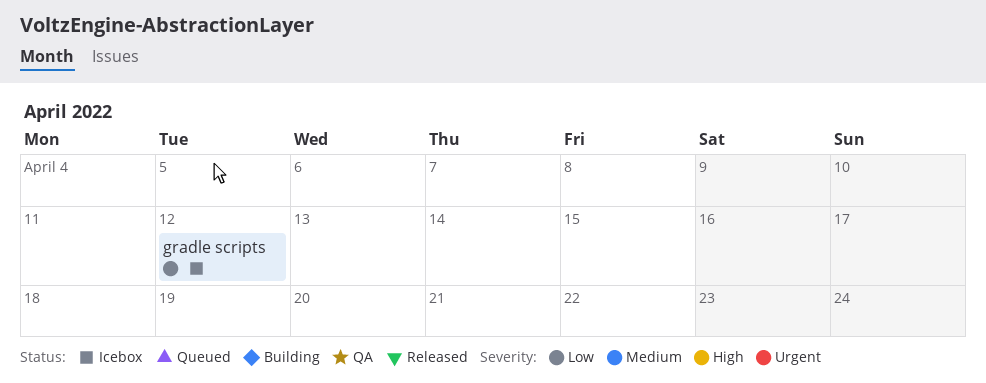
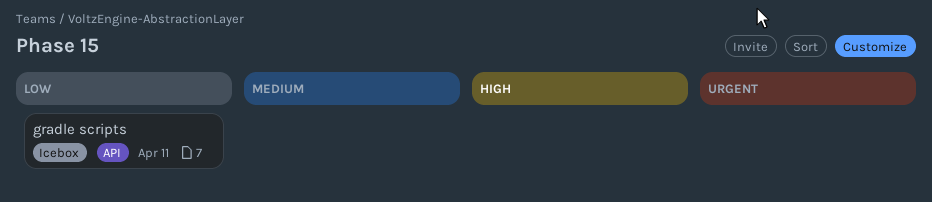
gradle scripts, due: Apr 12 -> Apr 11

